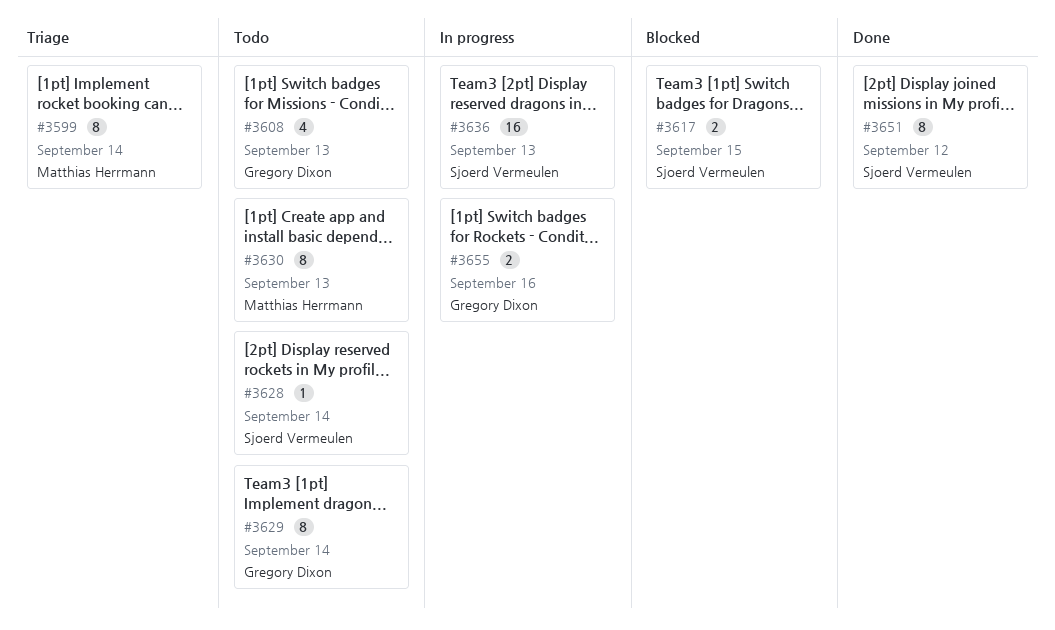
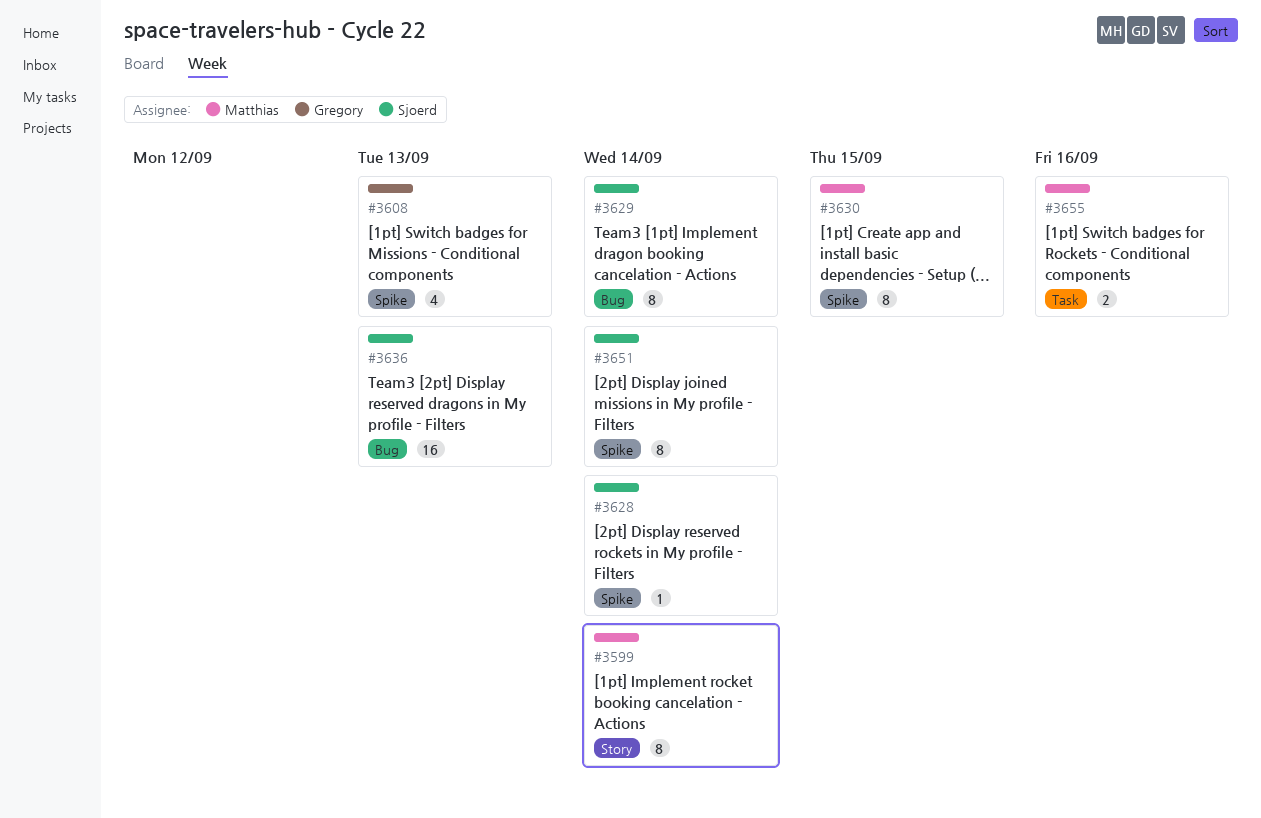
#3617: present -> none
#3629, owner: Gregory Dixon -> Sjoerd Vermeulen
#3630, due: Sep 13 -> Sep 15
#3651, due: Sep 12 -> Sep 14
#3655, owner: Gregory Dixon -> Matthias Herrmann

